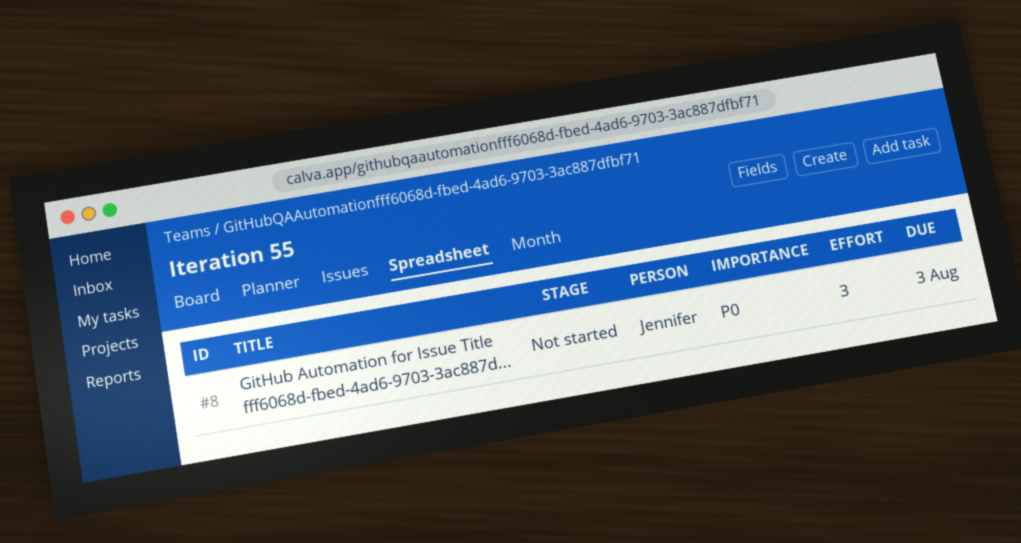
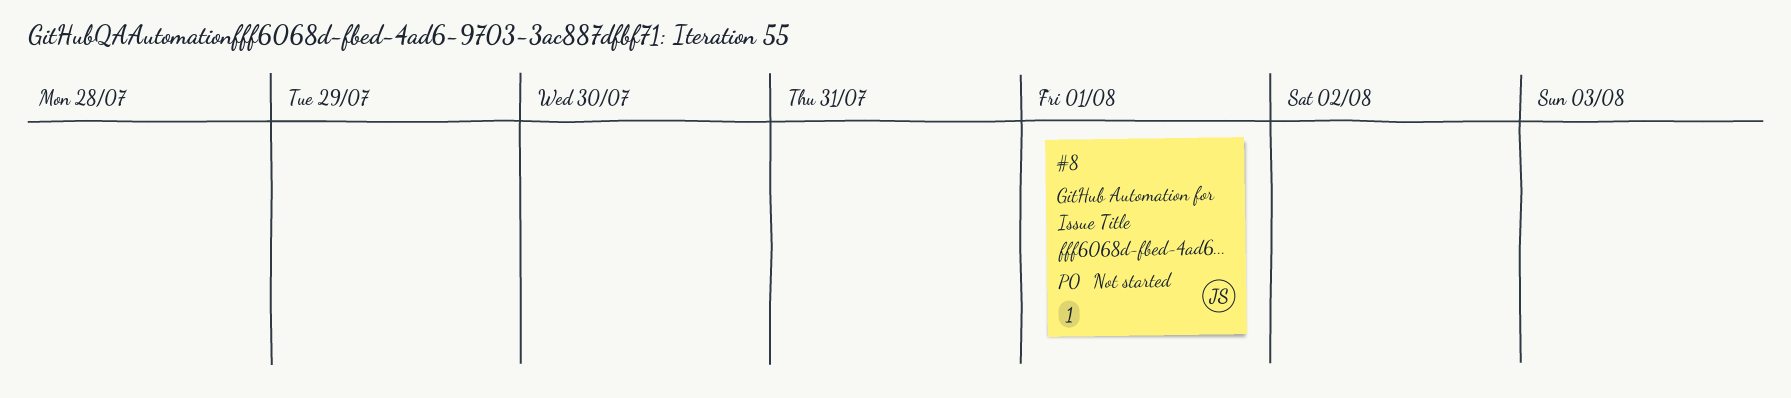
#8, estimate: 3 -> 1
#8, due: Aug 3 -> Aug 1

